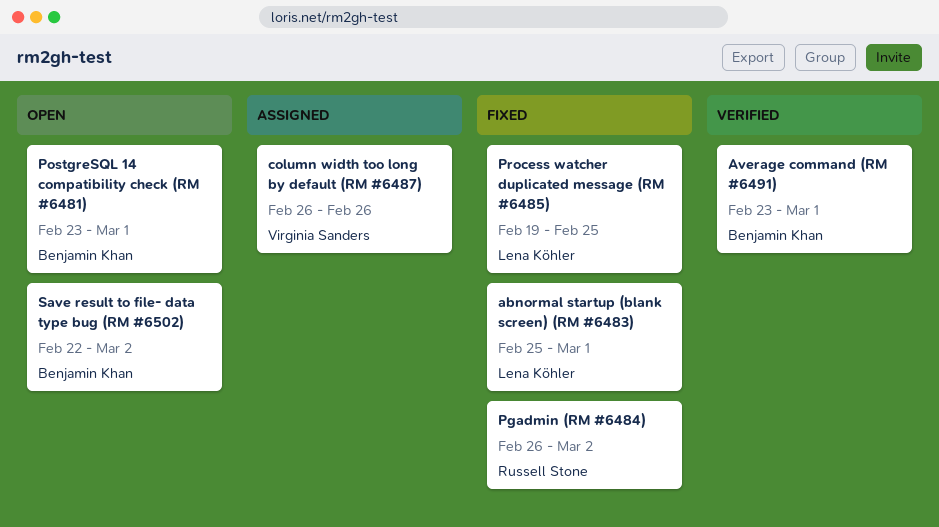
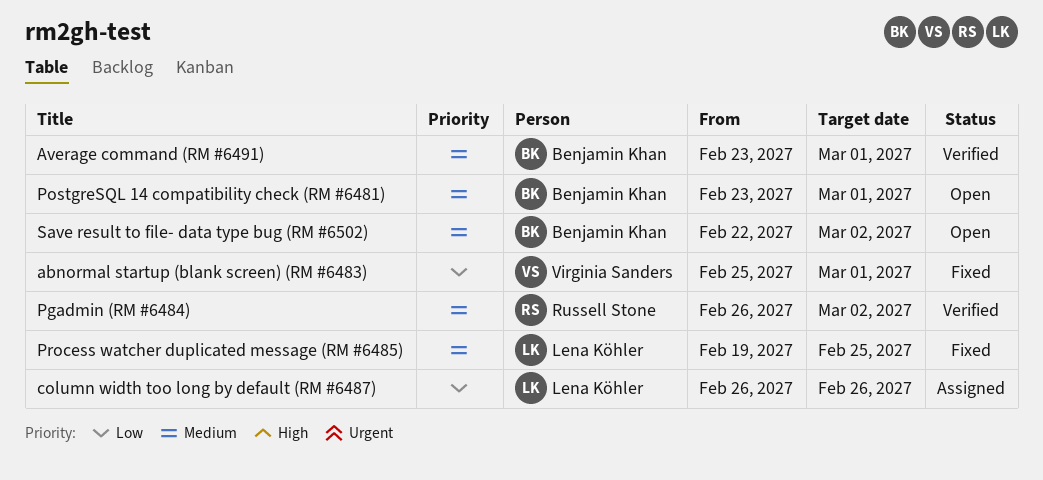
abnormal startup (blank screen) (RM #6483), owner: Lena Köhler -> Virginia Sanders
column width too long by default (RM #6487), owner: Virginia Sanders -> Lena Köhler
Pgadmin (RM #6484), status: Fixed -> Verified

